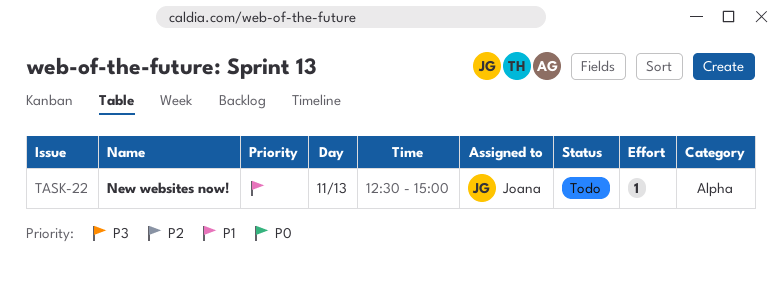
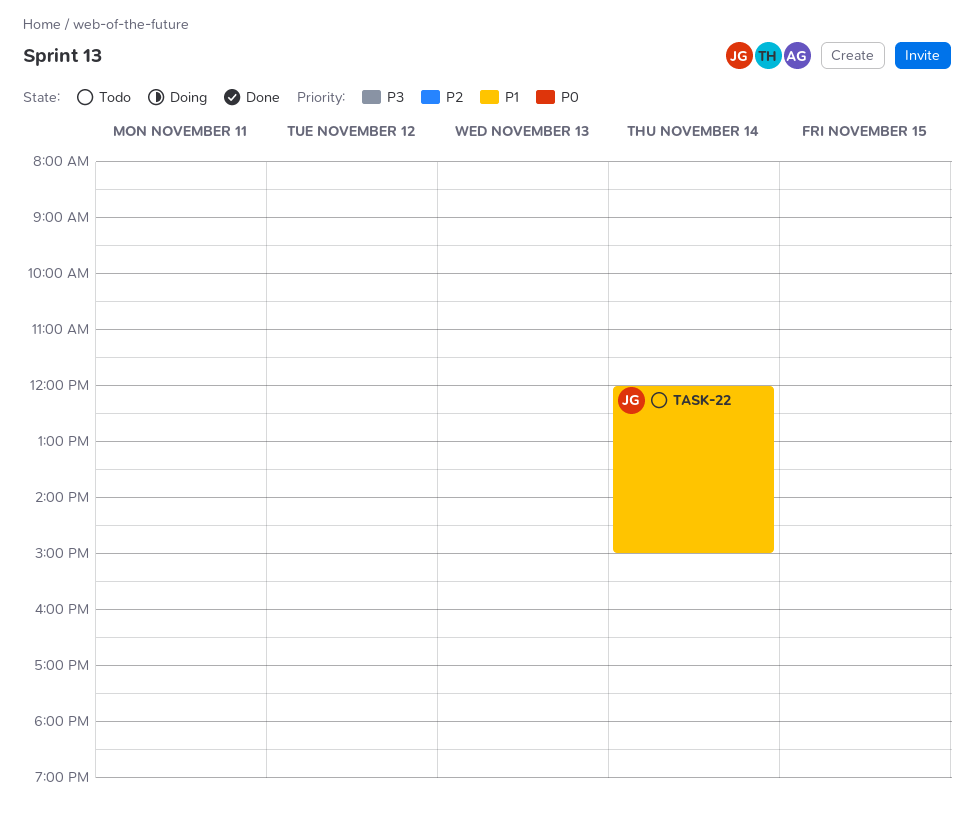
TASK-22, day: Nov 13 -> Nov 14
TASK-22, begins: 12:30 -> 12:00

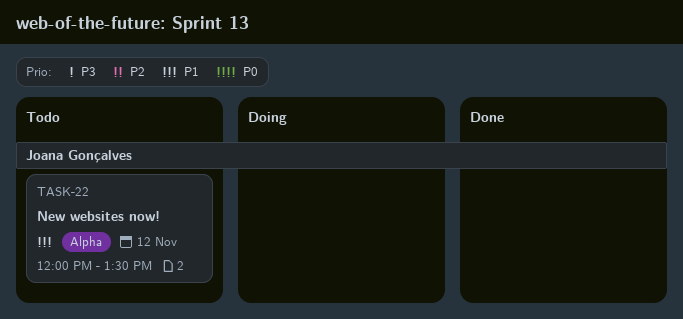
TASK-22, day: Nov 14 -> Nov 12
TASK-22, ends: 15:00 -> 13:30

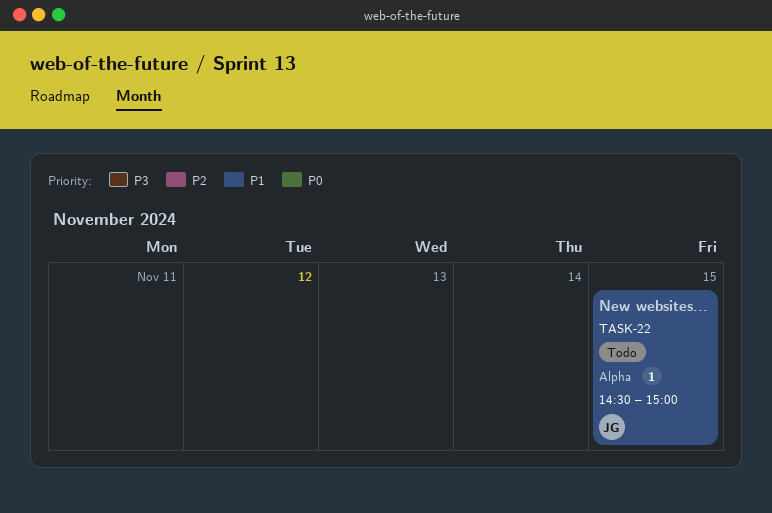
TASK-22, day: Nov 12 -> Nov 15
TASK-22, begins: 12:00 -> 14:30
TASK-22, ends: 13:30 -> 15:00

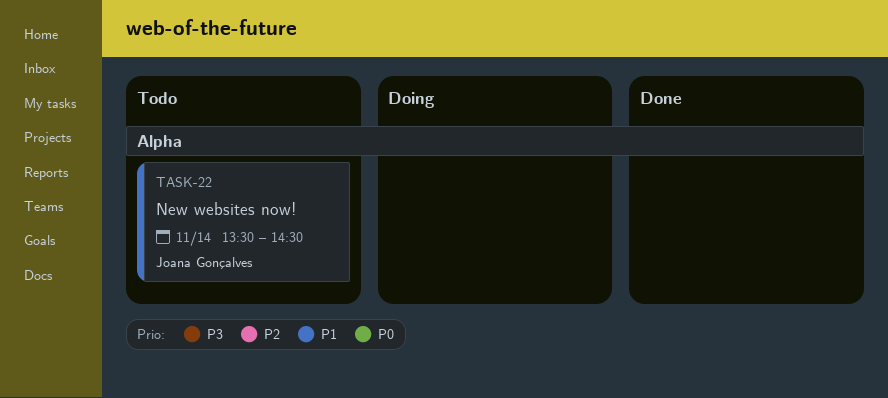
TASK-22, day: Nov 15 -> Nov 14
TASK-22, begins: 14:30 -> 13:30
TASK-22, ends: 15:00 -> 14:30

